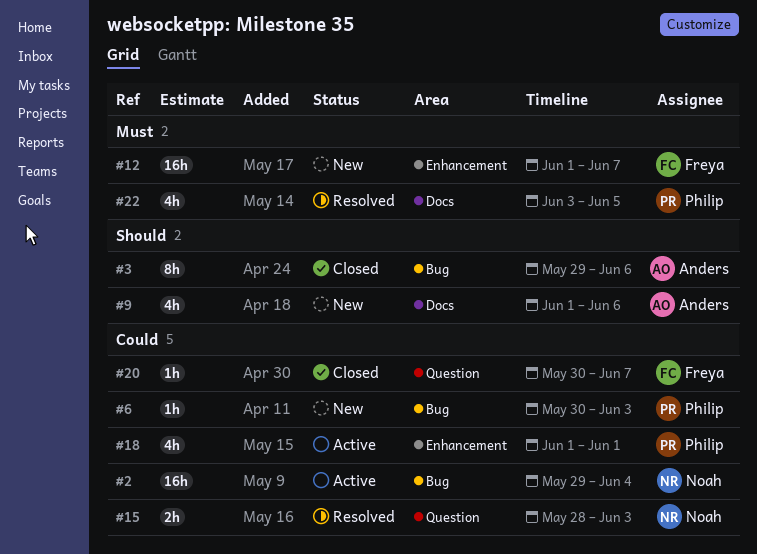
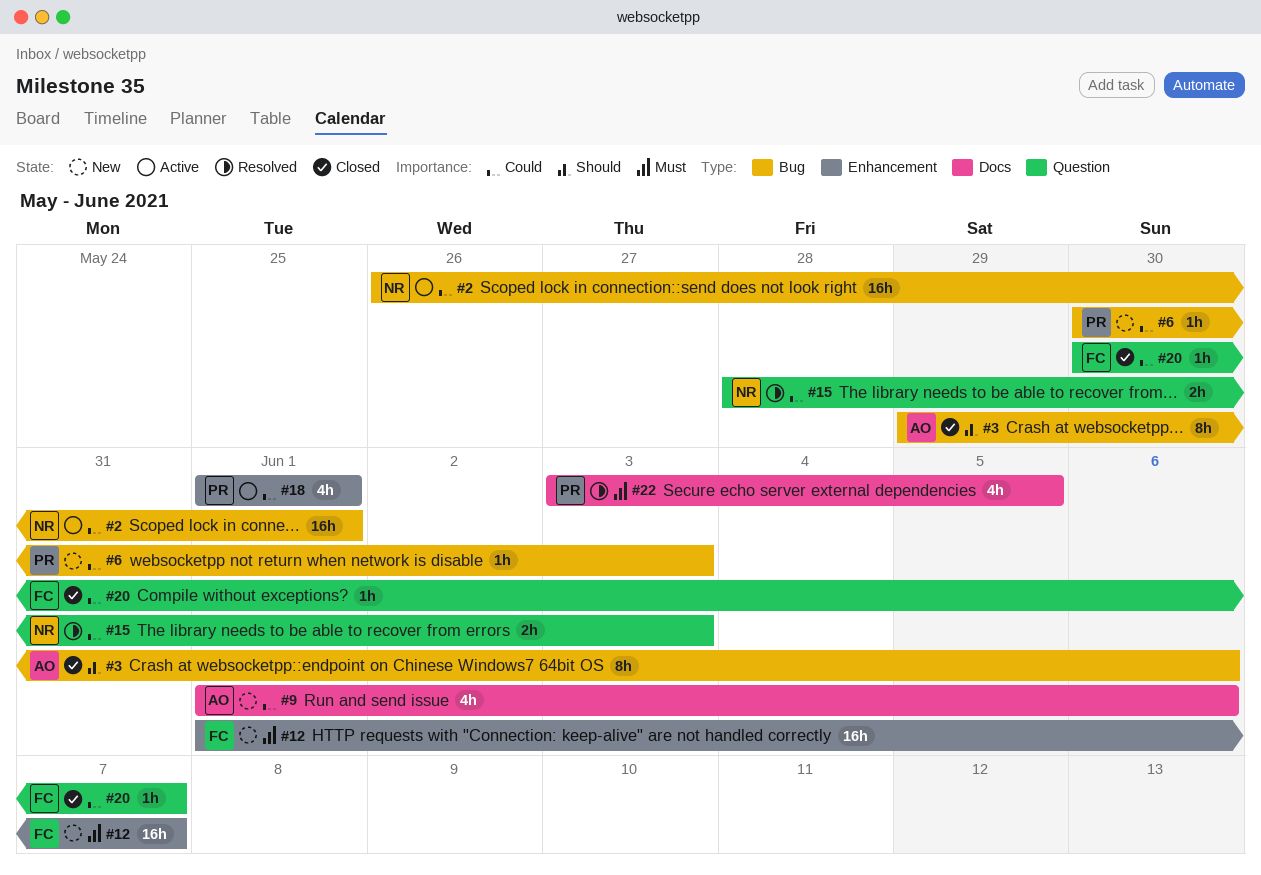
#2, start: May 29 -> May 26
#2, due: Jun 4 -> Jun 1
#9, priority: Should -> Could

